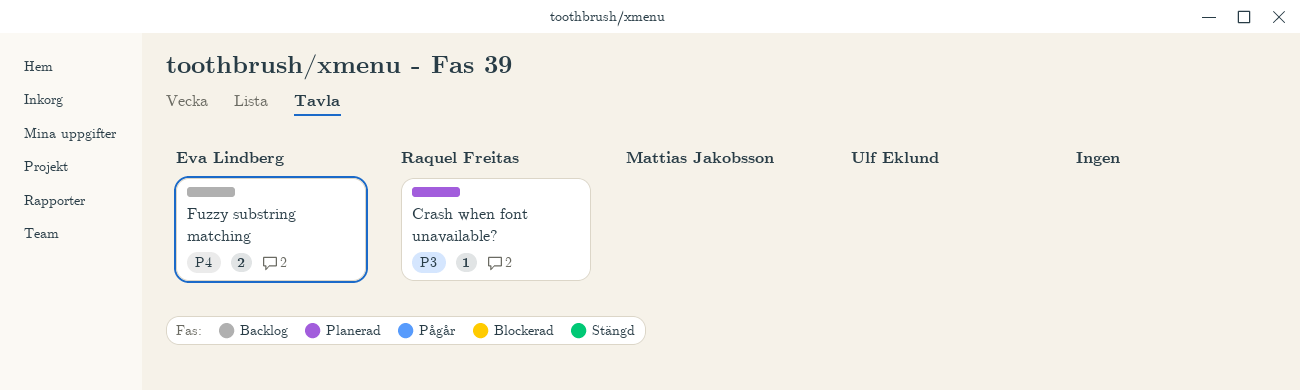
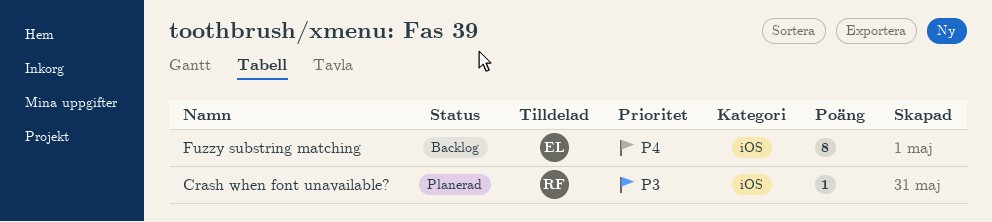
Fuzzy substring matching, estimate: 2 -> 8

